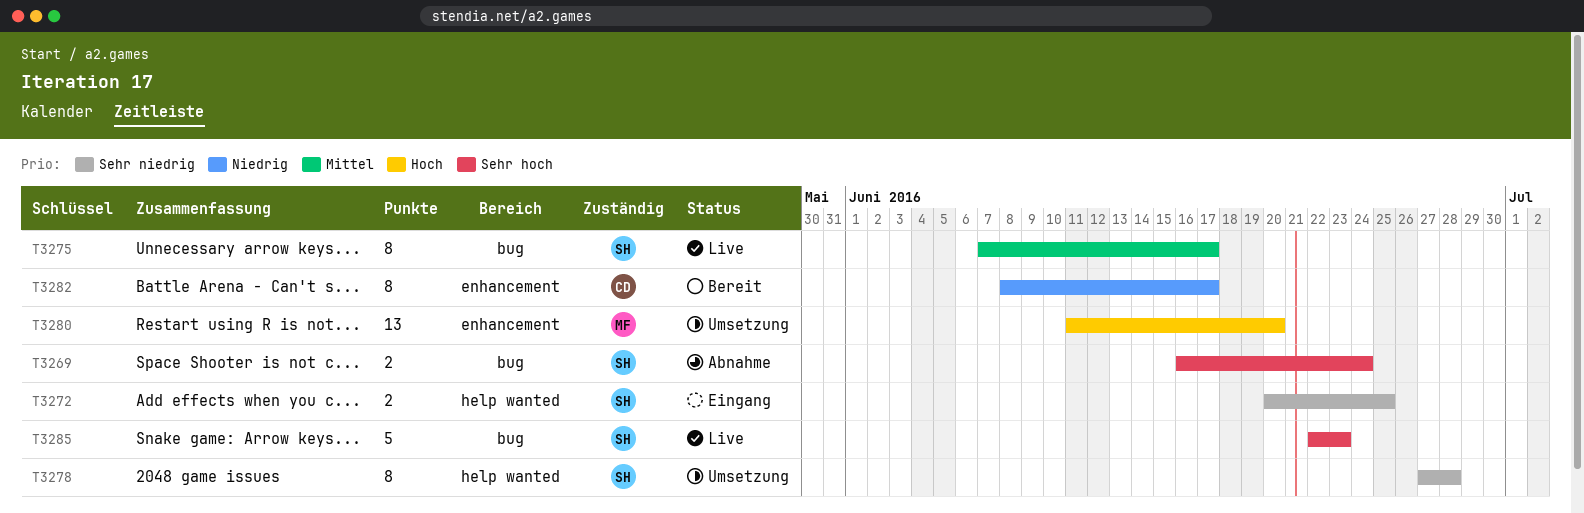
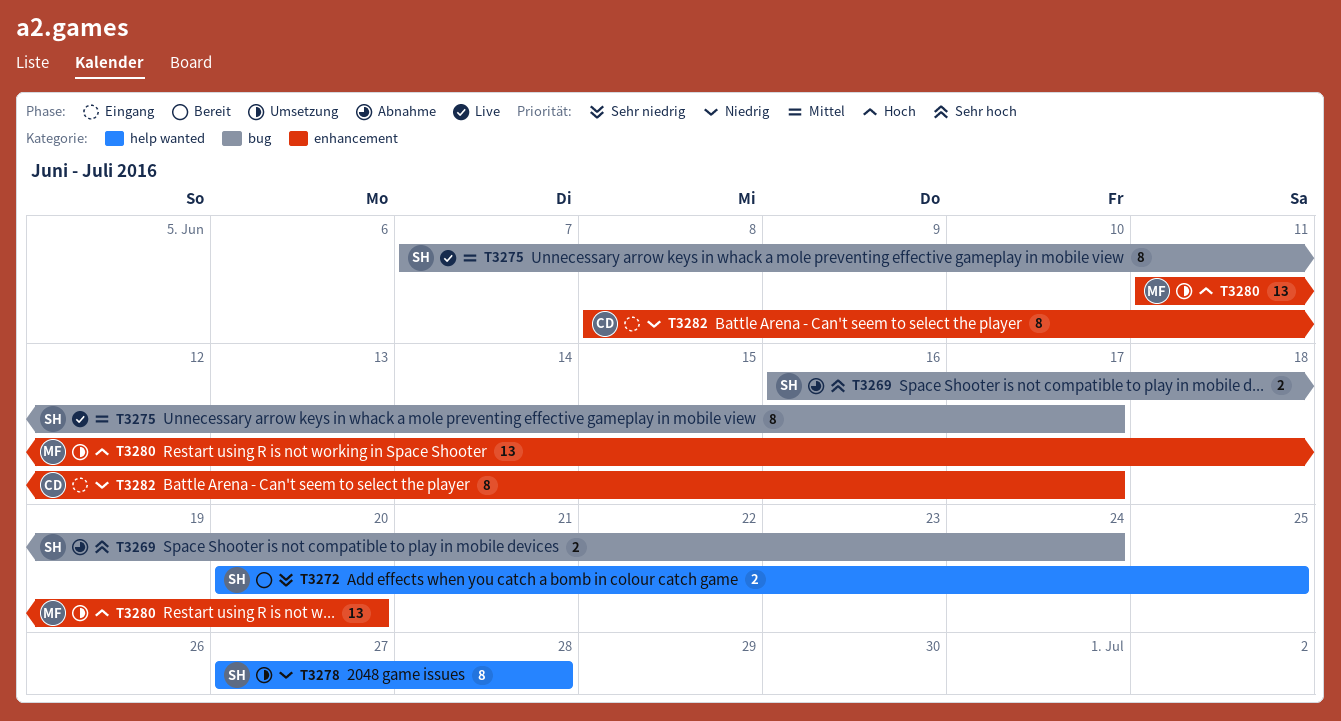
T3272, status: Eingang -> Bereit
T3278, priority: Sehr niedrig -> Niedrig
T3282, status: Bereit -> Eingang
T3285: present -> none

